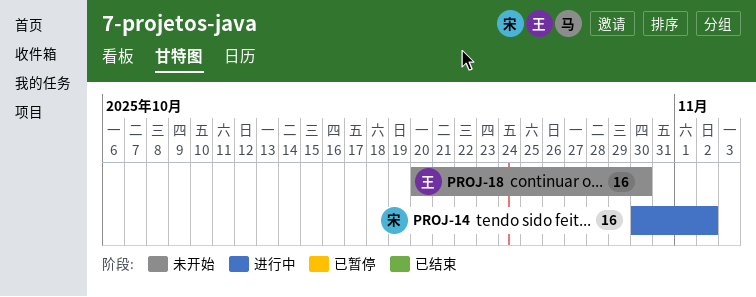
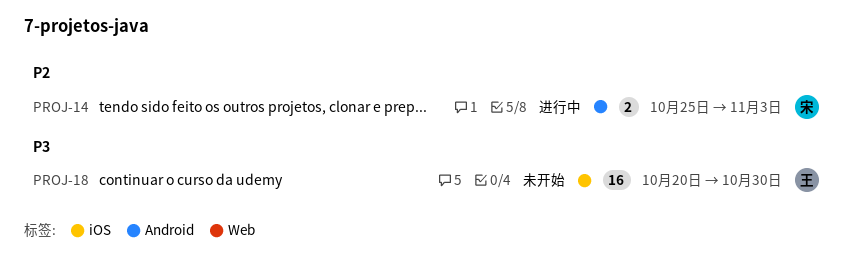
PROJ-14, estimate: 16 -> 2
PROJ-14, start: Oct 30 -> Oct 25
PROJ-14, due: Nov 2 -> Nov 3

